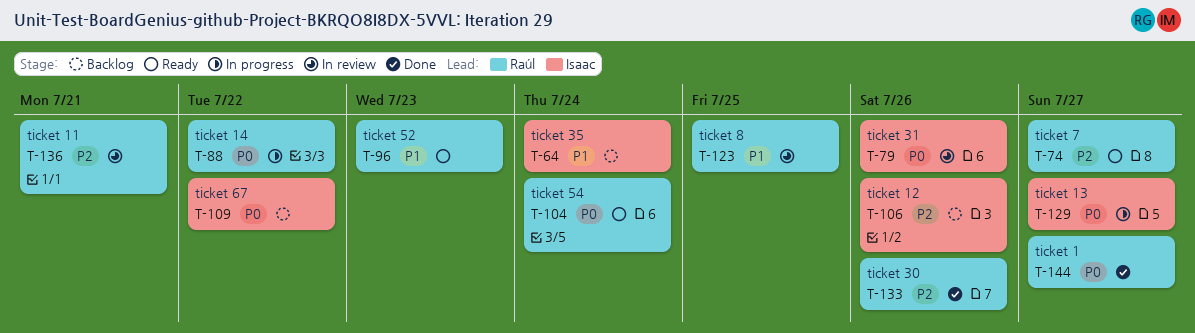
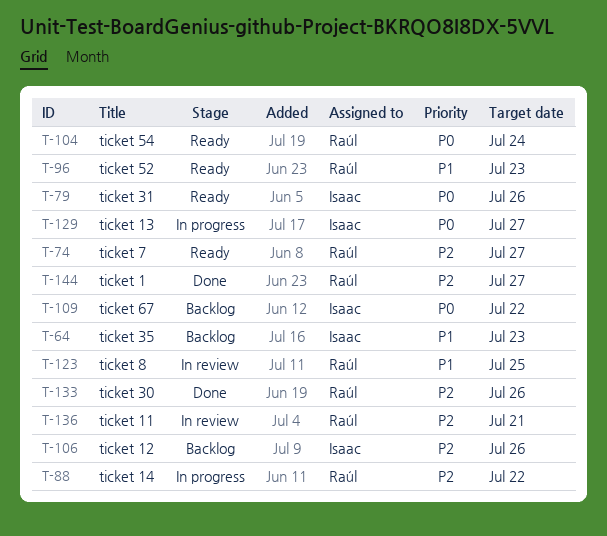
T-64, due: Jul 24 -> Jul 23
T-79, status: In review -> Ready
T-88, priority: P0 -> P2
T-144, priority: P0 -> P2

